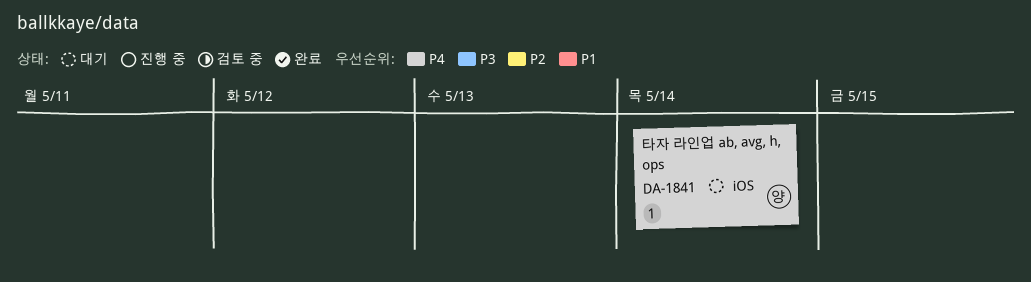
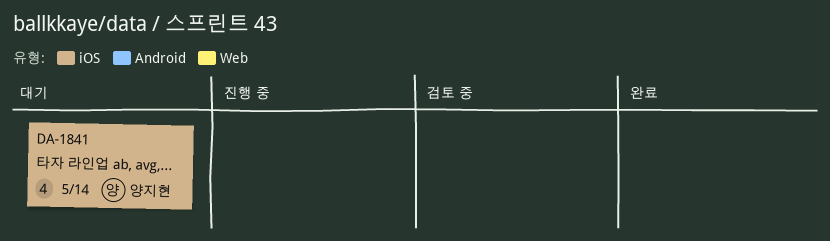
DA-1841, estimate: 1 -> 4

